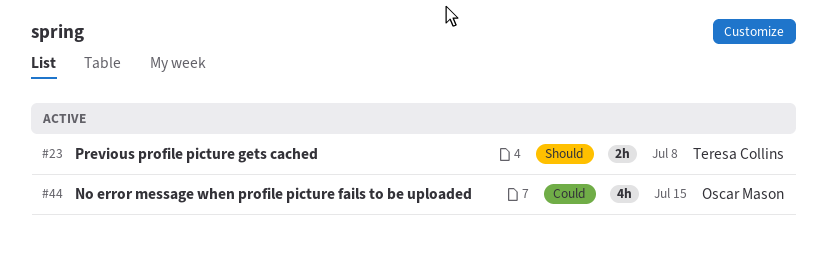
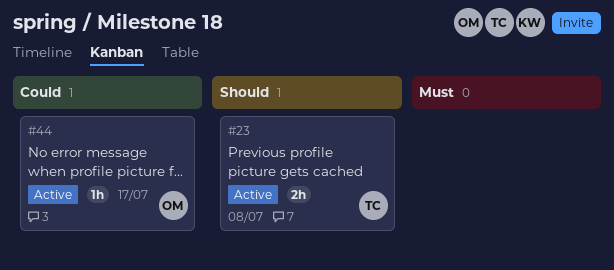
#44, estimate: 4h -> 1h
#44, due: Jul 15 -> Jul 17

